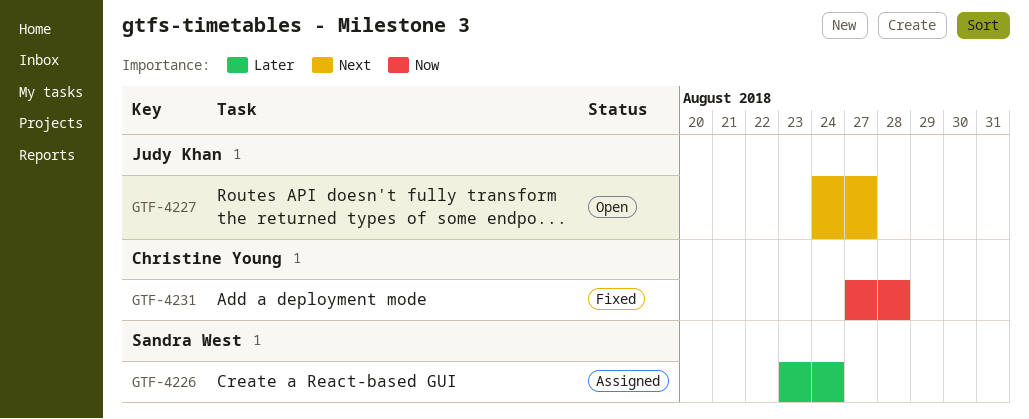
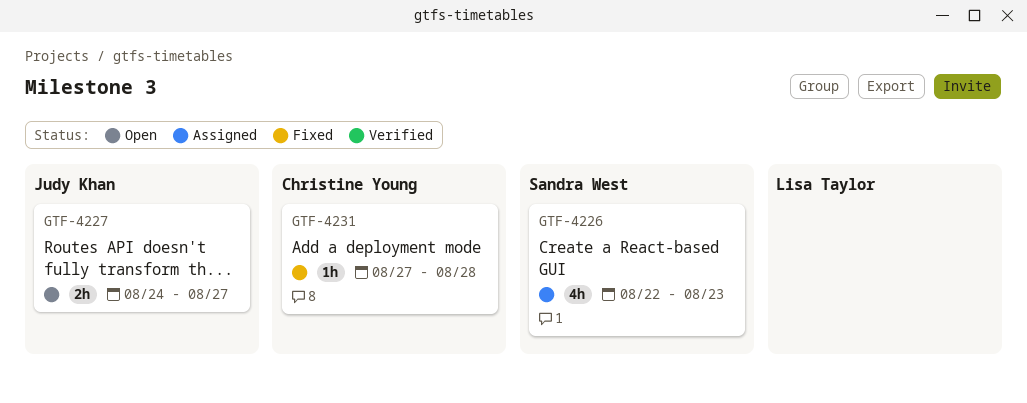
GTF-4226, start: Aug 23 -> Aug 22
GTF-4226, due: Aug 24 -> Aug 23

